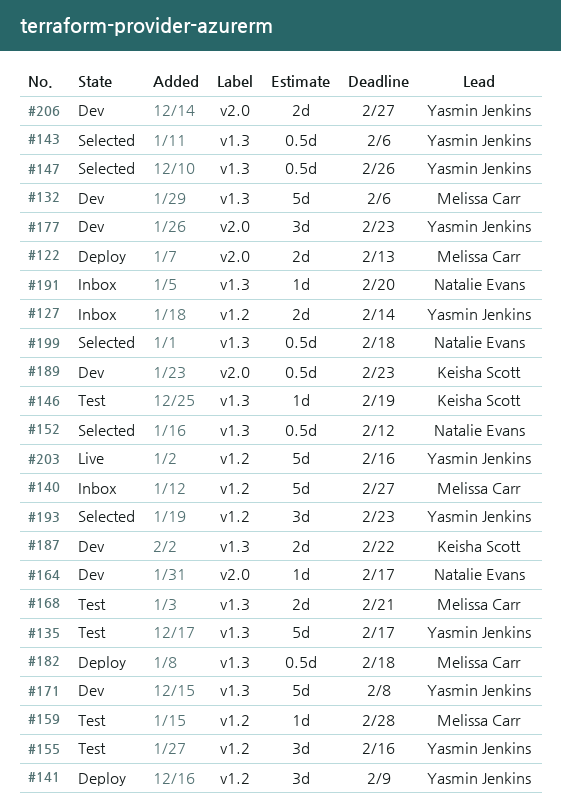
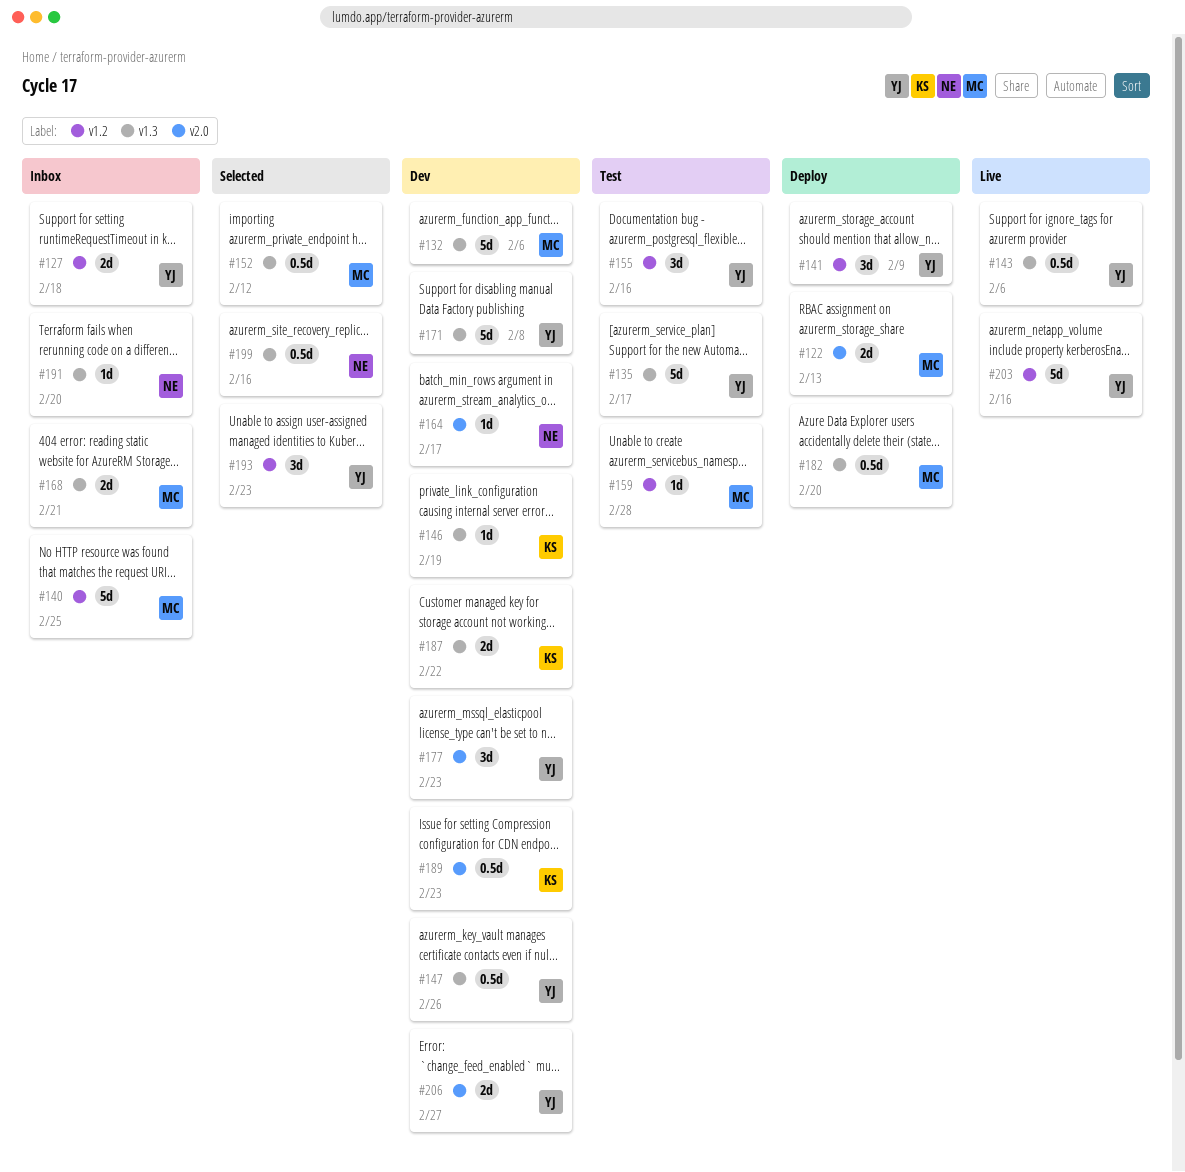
#127, due: Feb 14 -> Feb 18
#140, due: Feb 27 -> Feb 25
#143, status: Selected -> Live
#146, status: Test -> Dev
#147, status: Selected -> Dev
#152, owner: Natalie Evans -> Melissa Carr
#168, status: Test -> Inbox
#182, due: Feb 18 -> Feb 20
#199, due: Feb 18 -> Feb 16

